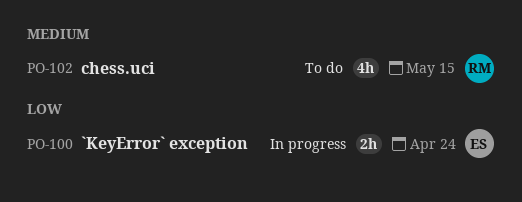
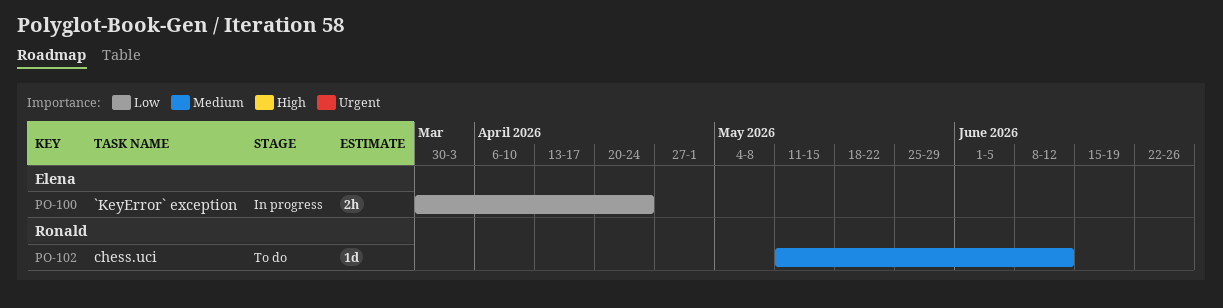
PO-102, estimate: 4h -> 1d
PO-102, due: May 15 -> Jun 12

